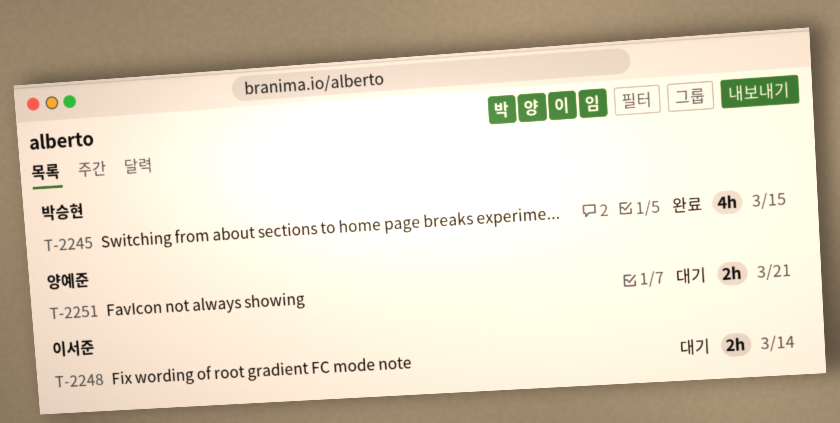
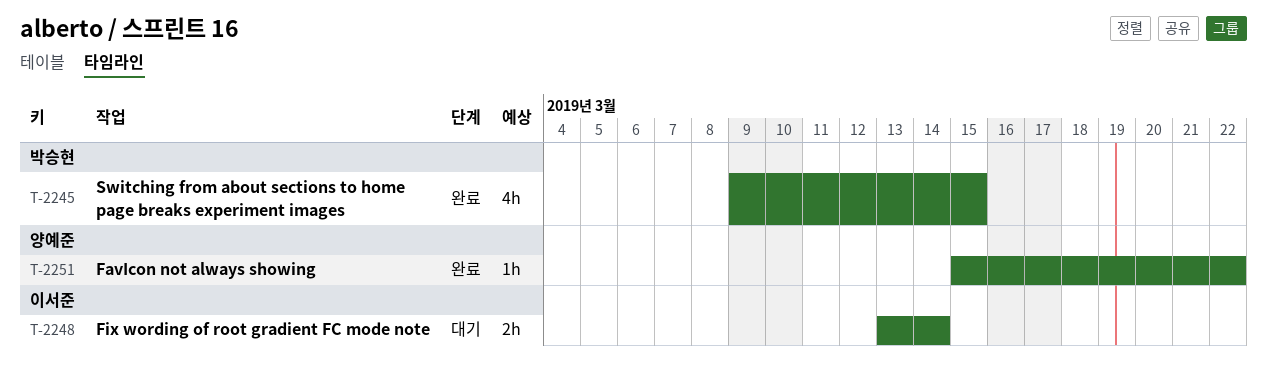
T-2251, status: 대기 -> 완료
T-2251, estimate: 2h -> 1h
T-2251, due: Mar 21 -> Mar 22

